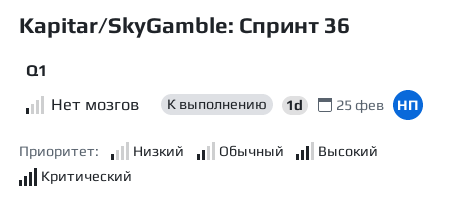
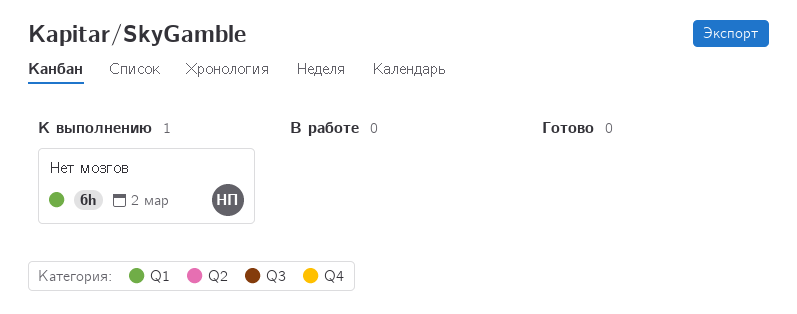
Нет мозгов, estimate: 1d -> 6h
Нет мозгов, due: Feb 25 -> Mar 2

